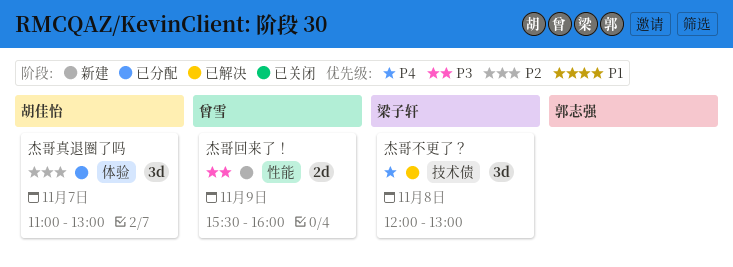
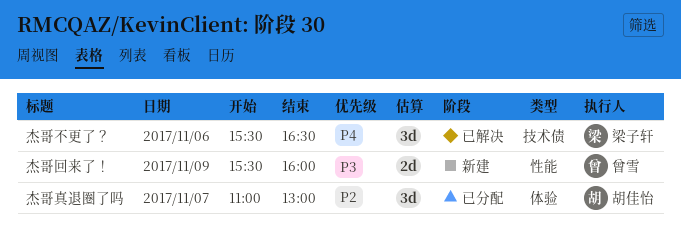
杰哥不更了？, day: Nov 8 -> Nov 6
杰哥不更了？, begins: 12:00 -> 15:30
杰哥不更了？, ends: 13:00 -> 16:30

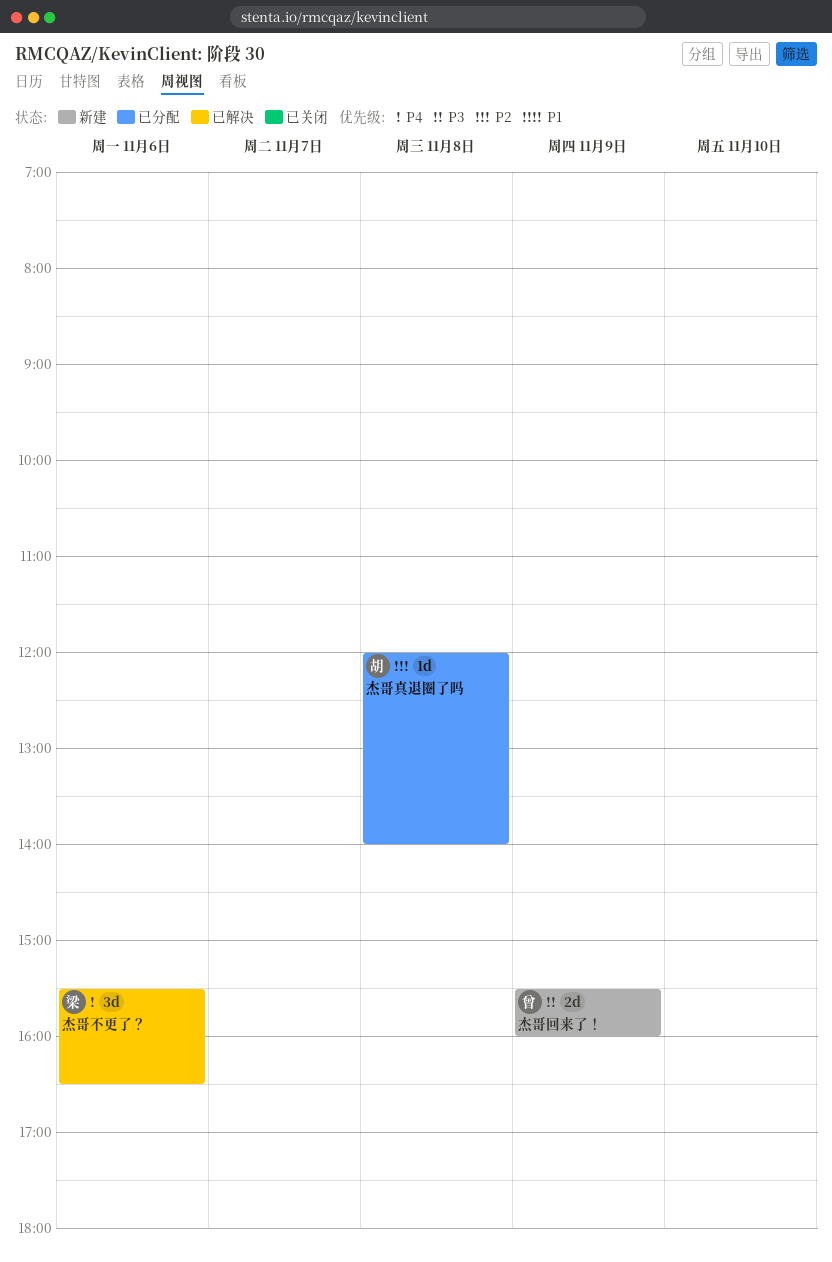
杰哥真退圈了吗, estimate: 3d -> 1d
杰哥真退圈了吗, day: Nov 7 -> Nov 8
杰哥真退圈了吗, begins: 11:00 -> 12:00
杰哥真退圈了吗, ends: 13:00 -> 14:00

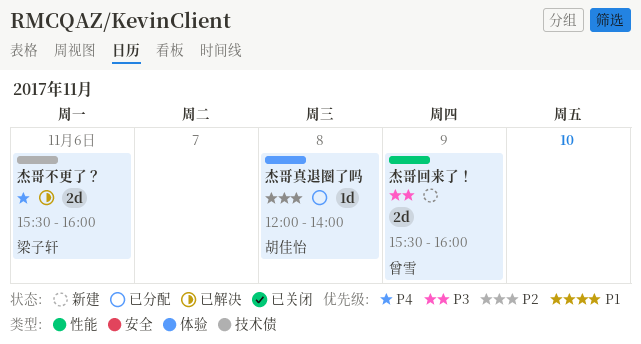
杰哥不更了？, estimate: 3d -> 2d
杰哥不更了？, ends: 16:30 -> 16:00

